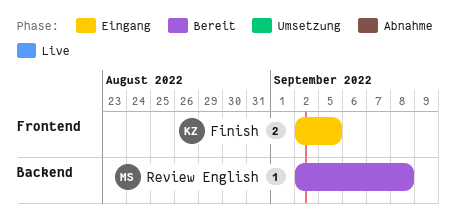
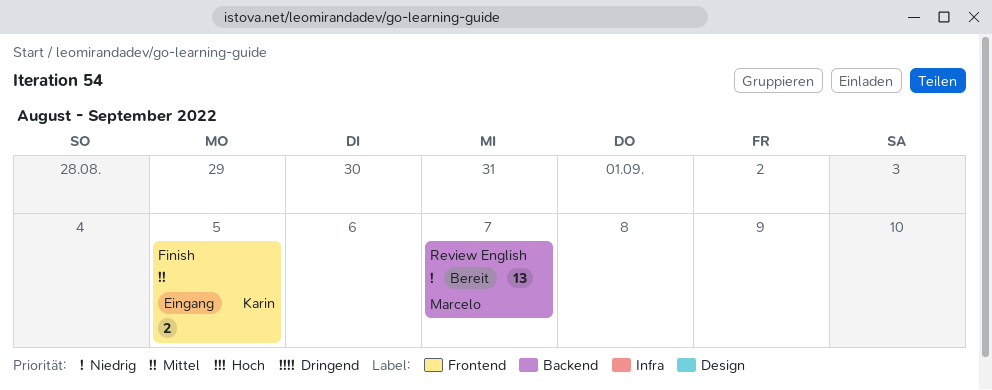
Review English, estimate: 1 -> 13
Review English, due: Sep 8 -> Sep 7

